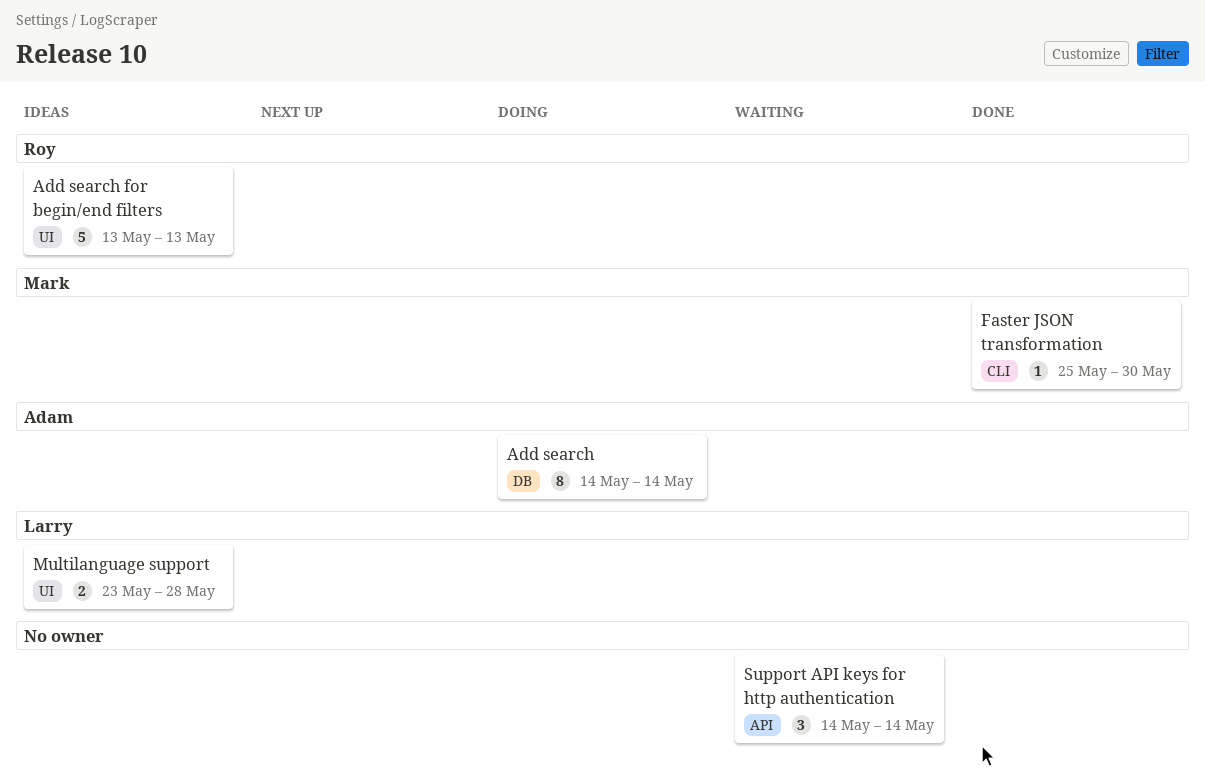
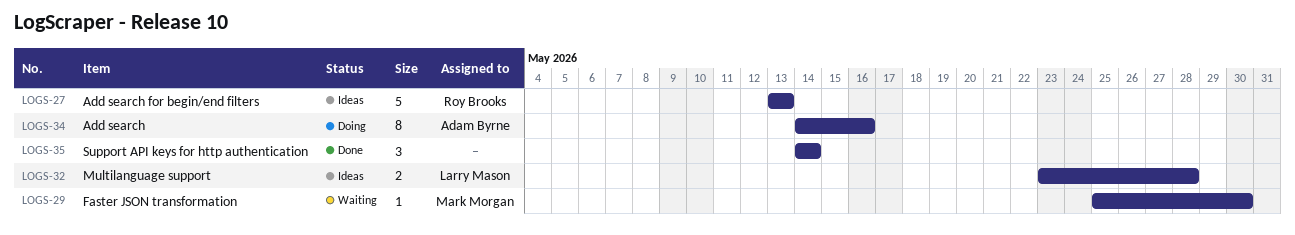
Add search, due: May 14 -> May 16
Faster JSON transformation, status: Done -> Waiting
Support API keys for http authentication, status: Waiting -> Done

